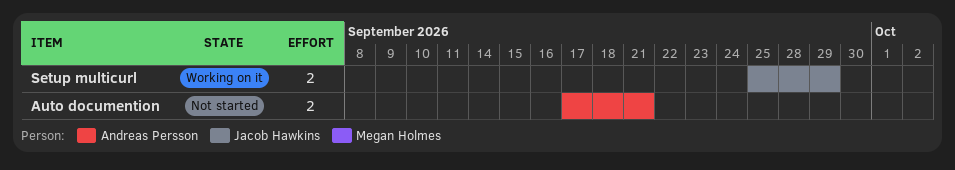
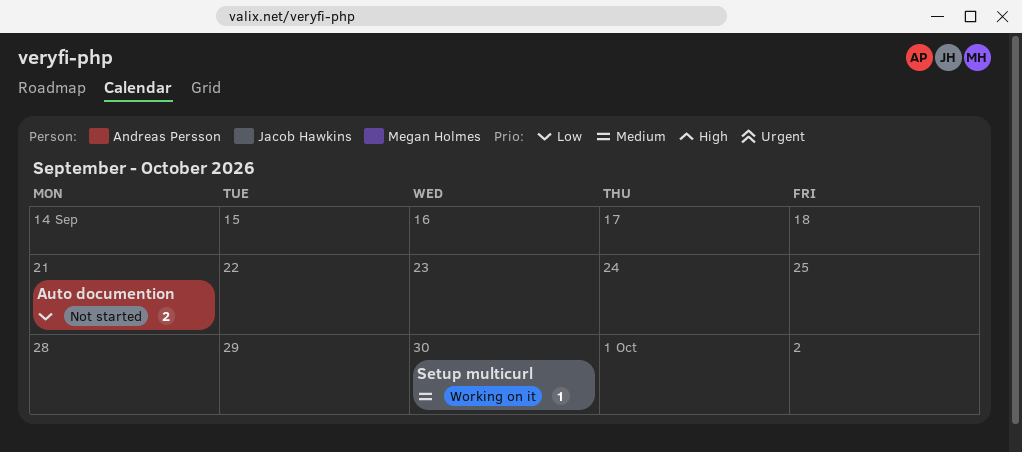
Setup multicurl, estimate: 2 -> 1
Setup multicurl, due: Sep 29 -> Sep 30

